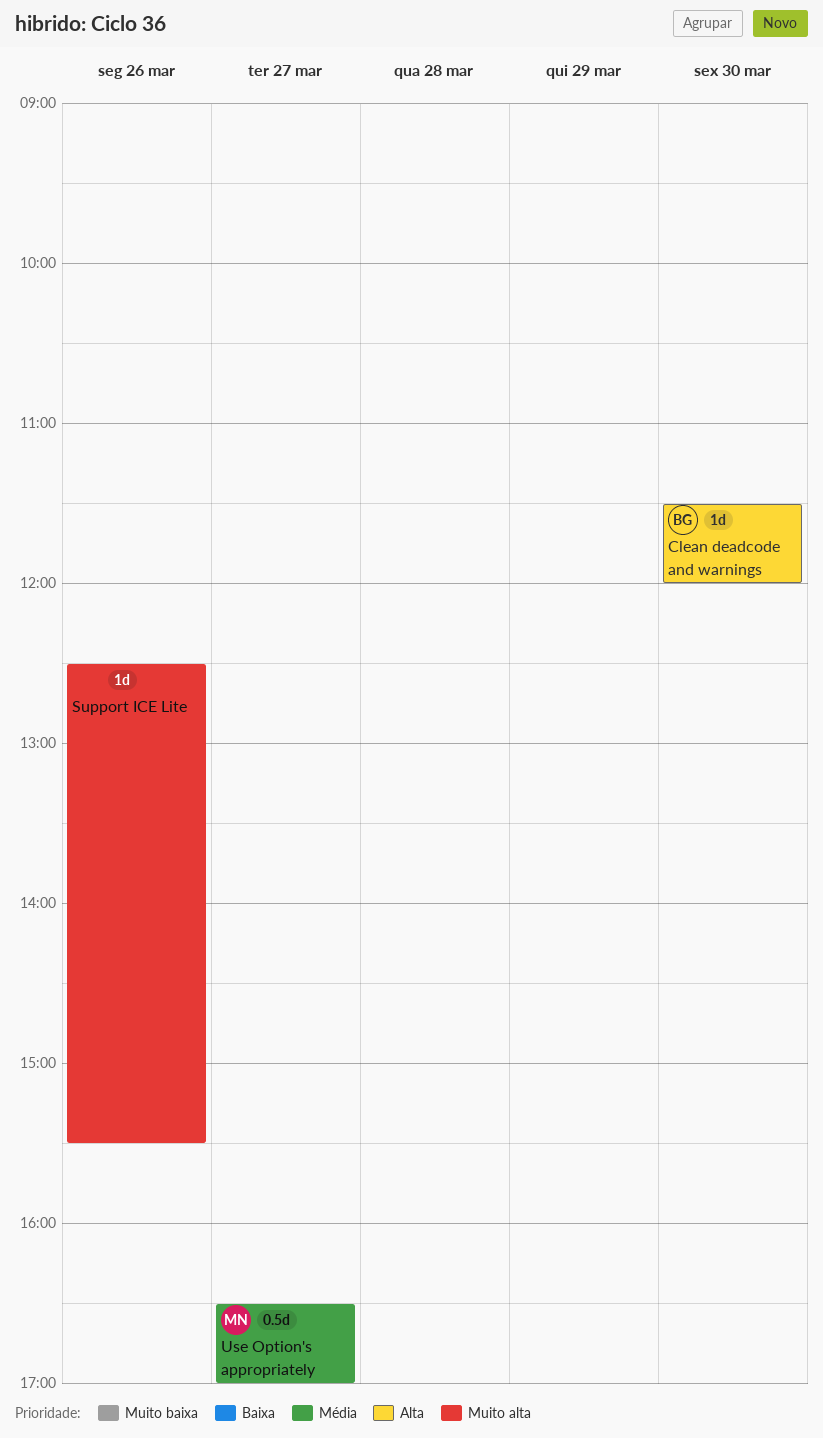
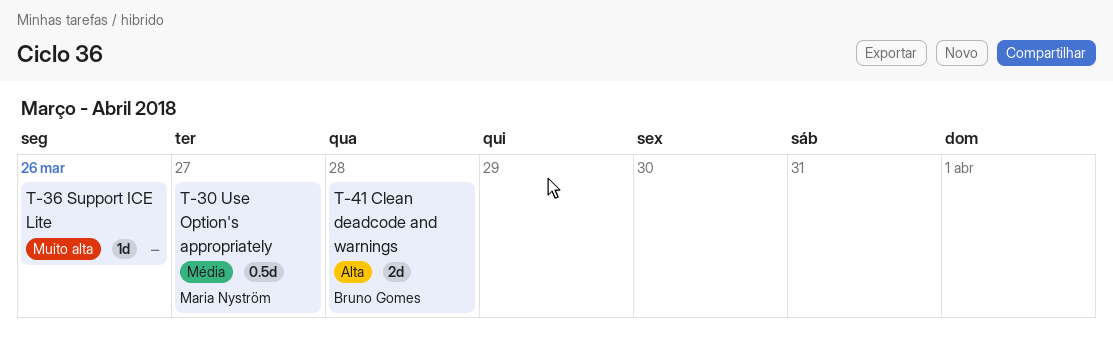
Clean deadcode and warnings, estimate: 1d -> 2d
Clean deadcode and warnings, day: Mar 30 -> Mar 28

